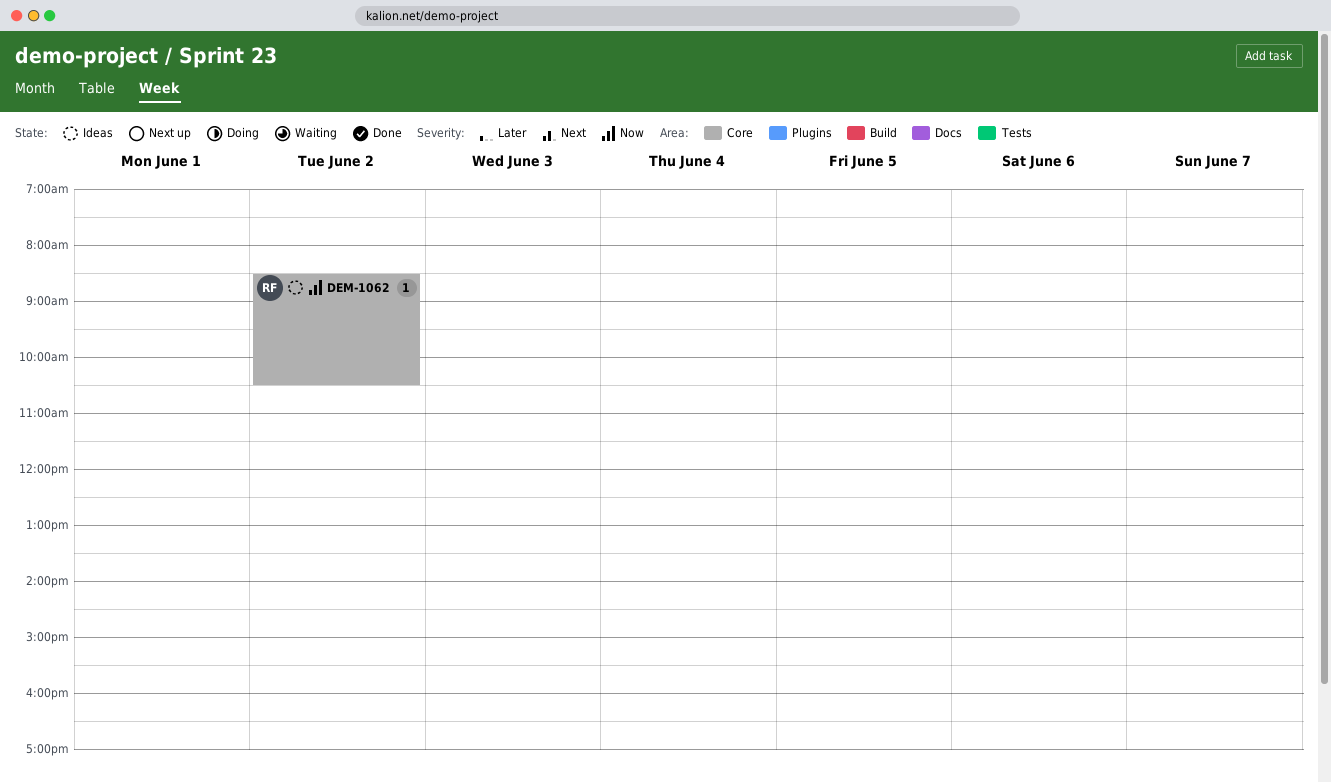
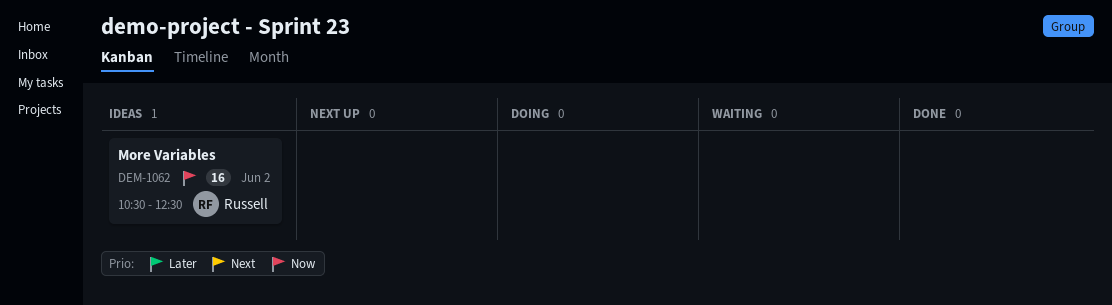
DEM-1062, estimate: 1 -> 16
DEM-1062, begins: 08:30 -> 10:30
DEM-1062, ends: 10:30 -> 12:30

